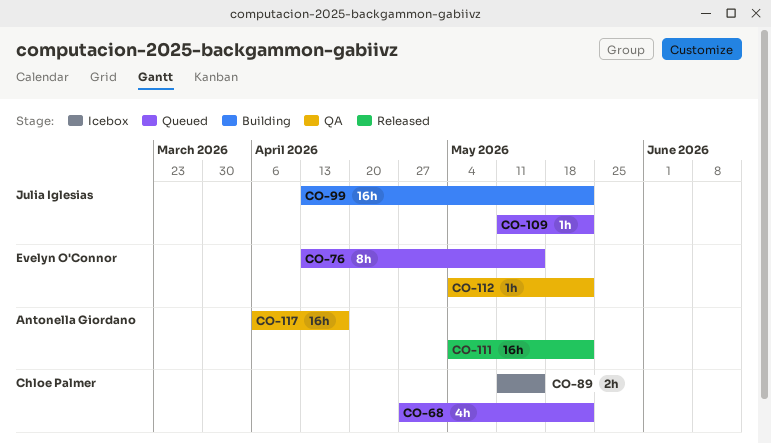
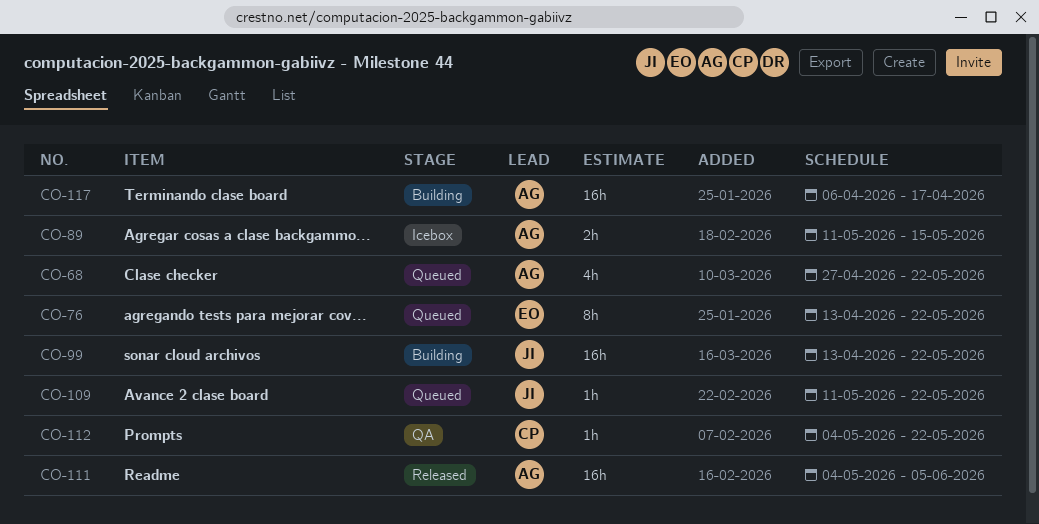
CO-68, owner: Chloe Palmer -> Antonella Giordano
CO-76, due: May 15 -> May 22
CO-89, owner: Chloe Palmer -> Antonella Giordano
CO-111, due: May 22 -> Jun 5
CO-112, owner: Evelyn O'Connor -> Chloe Palmer
CO-117, status: QA -> Building

